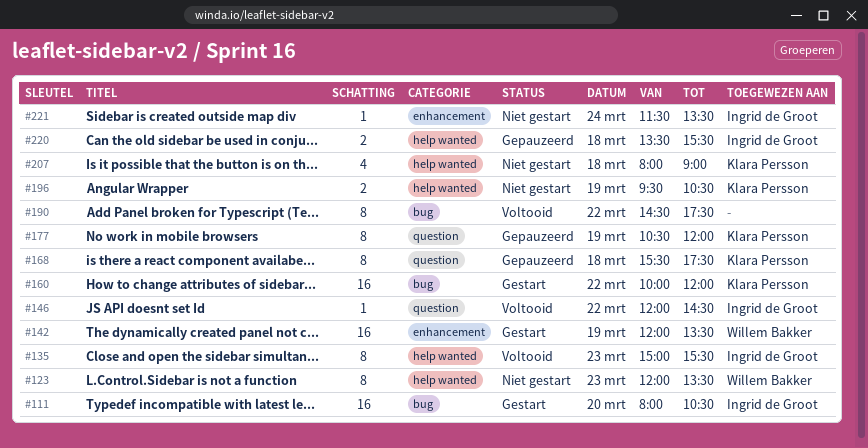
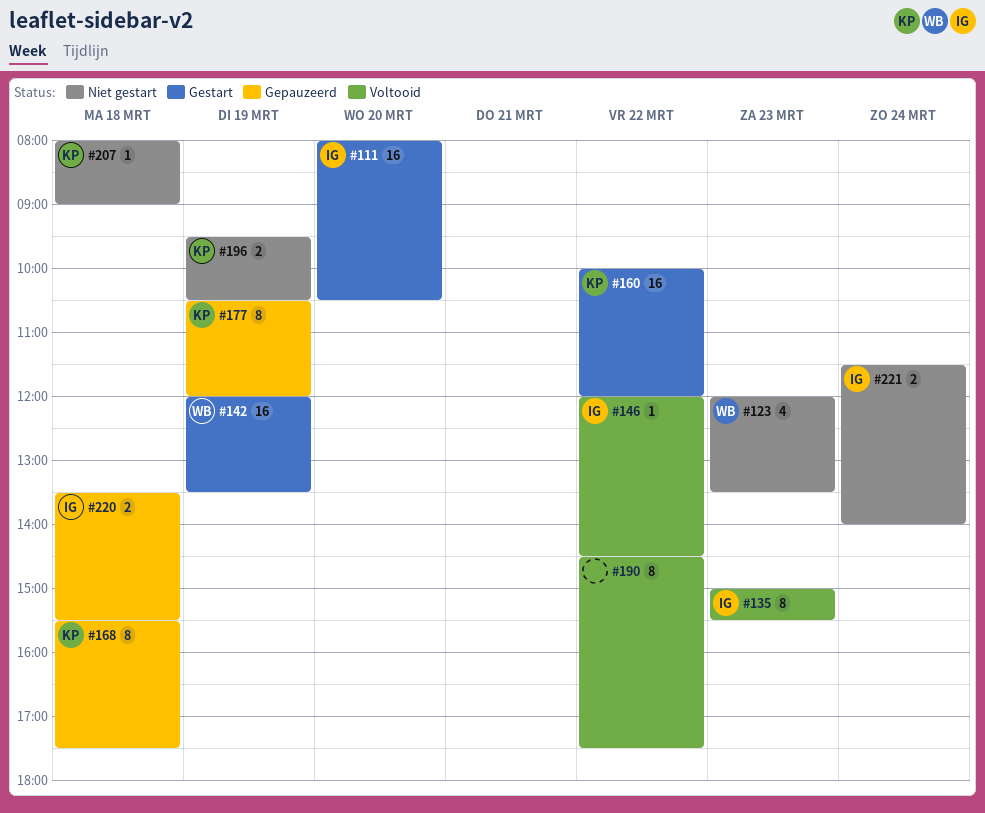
#123, estimate: 8 -> 4
#207, estimate: 4 -> 1
#221, estimate: 1 -> 2
#221, ends: 13:30 -> 14:00

